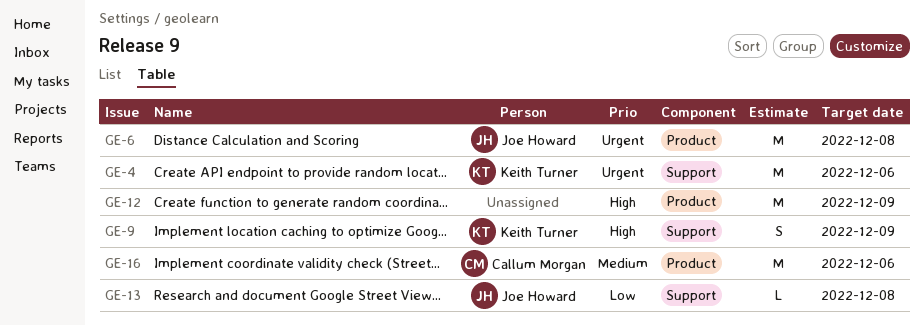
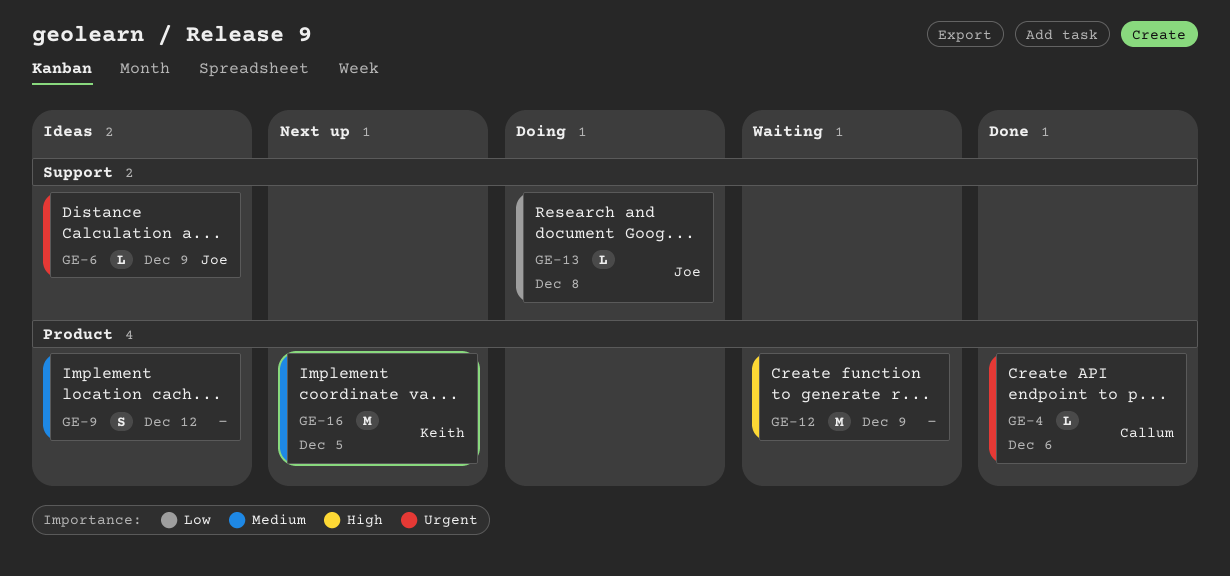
GE-4, owner: Keith Turner -> Callum Morgan
GE-4, label: Support -> Product
GE-4, estimate: M -> L
GE-6, label: Product -> Support
GE-6, estimate: M -> L
GE-6, due: Dec 8 -> Dec 9
GE-9, owner: Keith Turner -> none
GE-9, priority: High -> Medium
GE-9, label: Support -> Product
GE-9, due: Dec 9 -> Dec 12
GE-16, owner: Callum Morgan -> Keith Turner
GE-16, due: Dec 6 -> Dec 5

